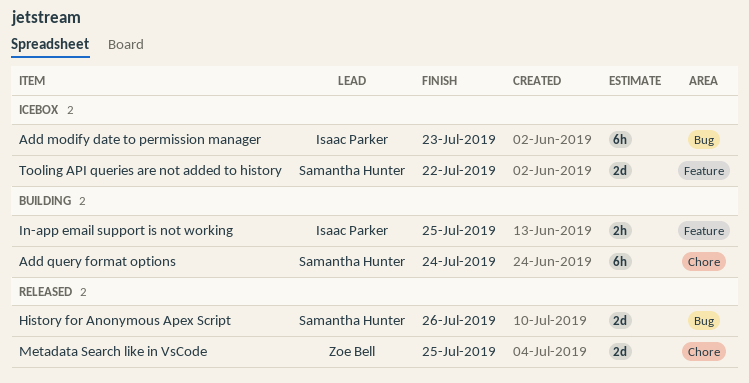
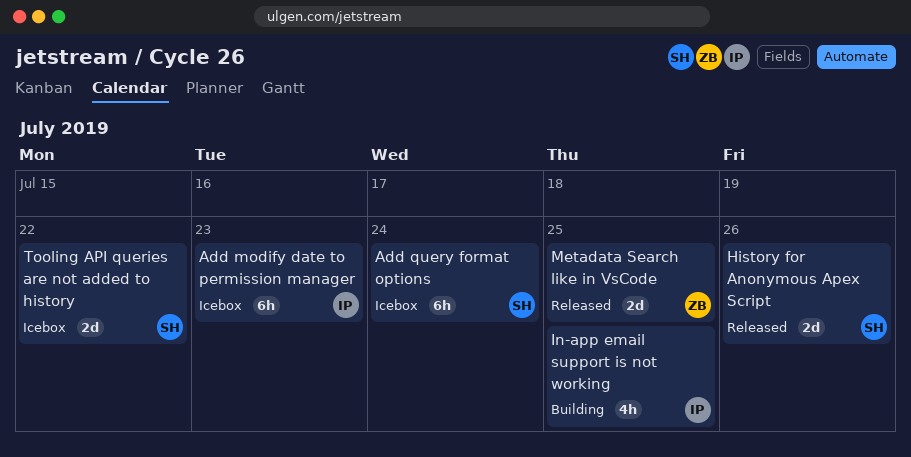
Add query format options, status: Building -> Icebox
In-app email support is not working, estimate: 2h -> 4h

